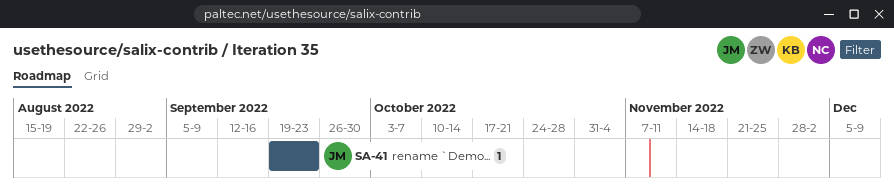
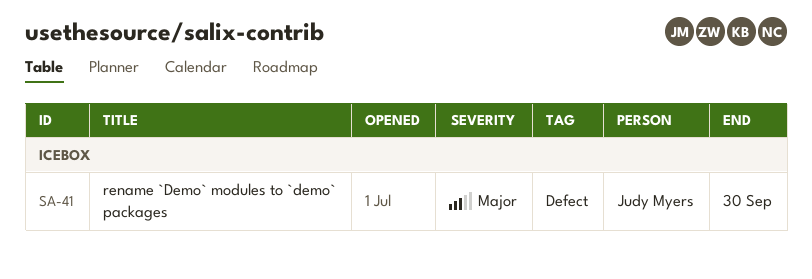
SA-41, due: Sep 23 -> Sep 30

